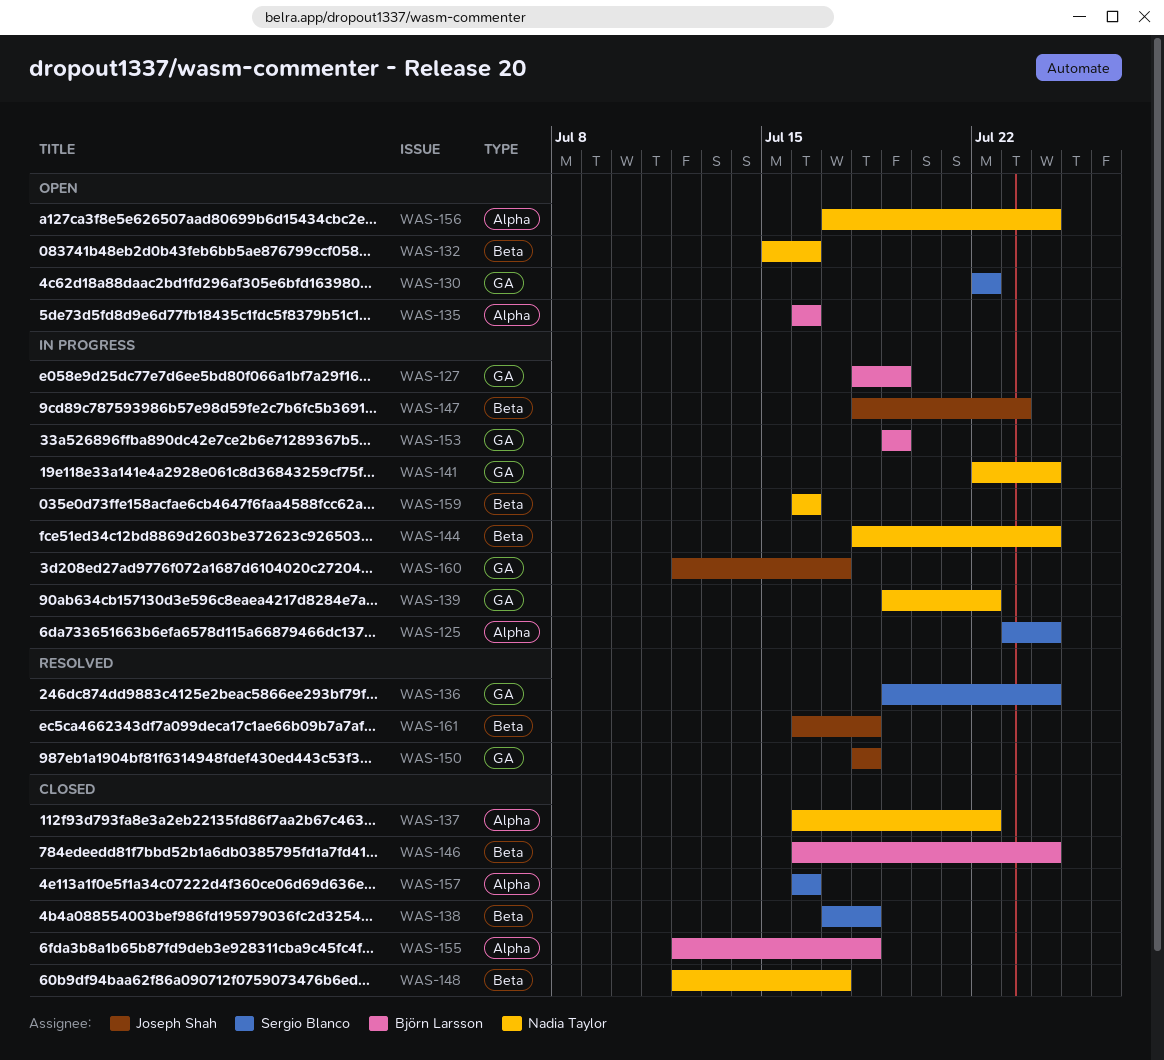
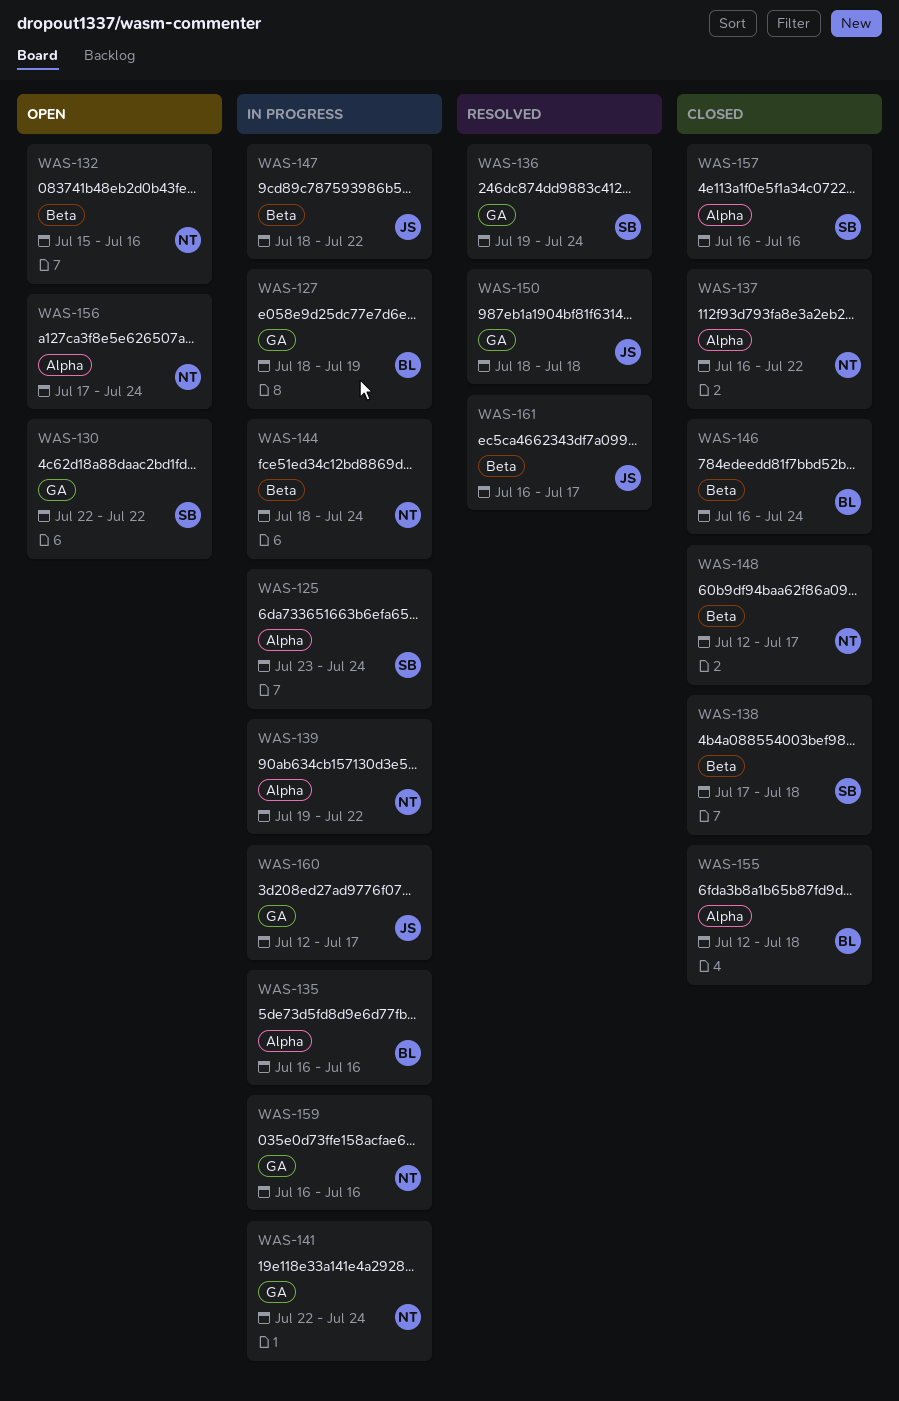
WAS-135, status: Open -> In progress
WAS-139, label: GA -> Alpha
WAS-147, due: Jul 23 -> Jul 22
WAS-153: present -> none
WAS-159, label: Beta -> GA
WAS-161, due: Jul 18 -> Jul 17

